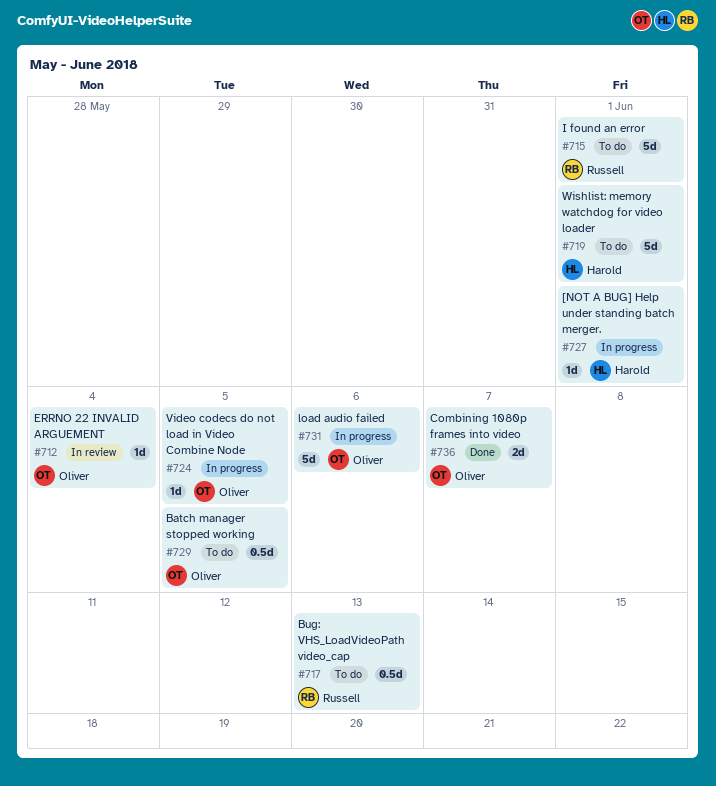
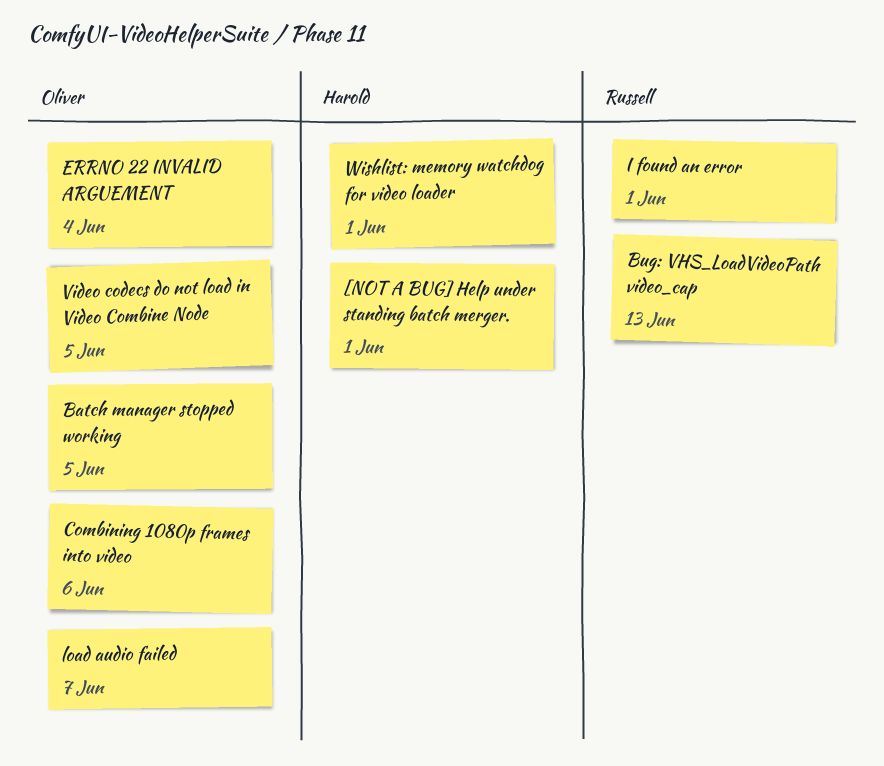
Combining 1080p frames into video, due: Jun 7 -> Jun 6
load audio failed, due: Jun 6 -> Jun 7

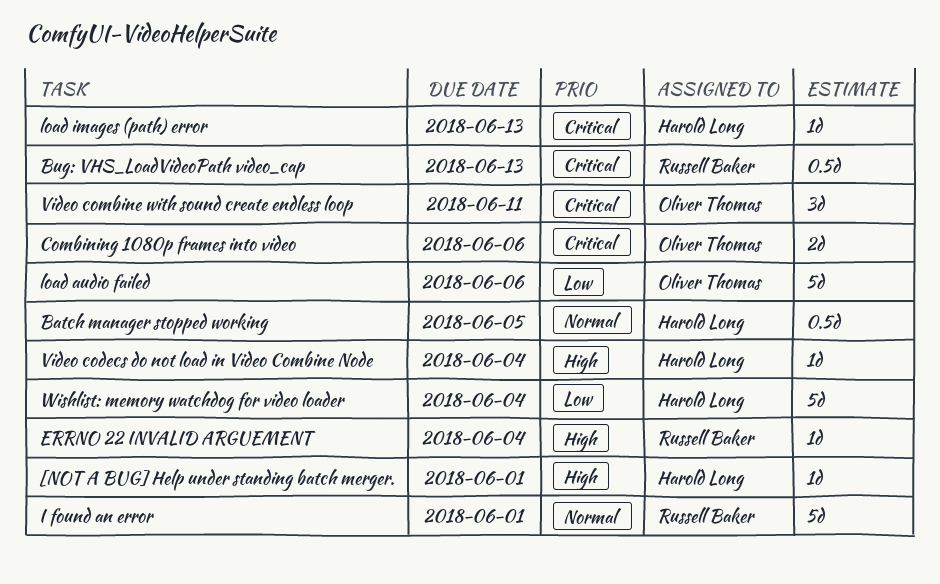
Batch manager stopped working, owner: Oliver Thomas -> Harold Long
ERRNO 22 INVALID ARGUEMENT, owner: Oliver Thomas -> Russell Baker
load audio failed, due: Jun 7 -> Jun 6
load images (path) error: none -> present
Video codecs do not load in Video Combine Node, owner: Oliver Thomas -> Harold Long
Video codecs do not load in Video Combine Node, due: Jun 5 -> Jun 4
Video combine with sound create endless loop: none -> present
Wishlist: memory watchdog for video loader, due: Jun 1 -> Jun 4

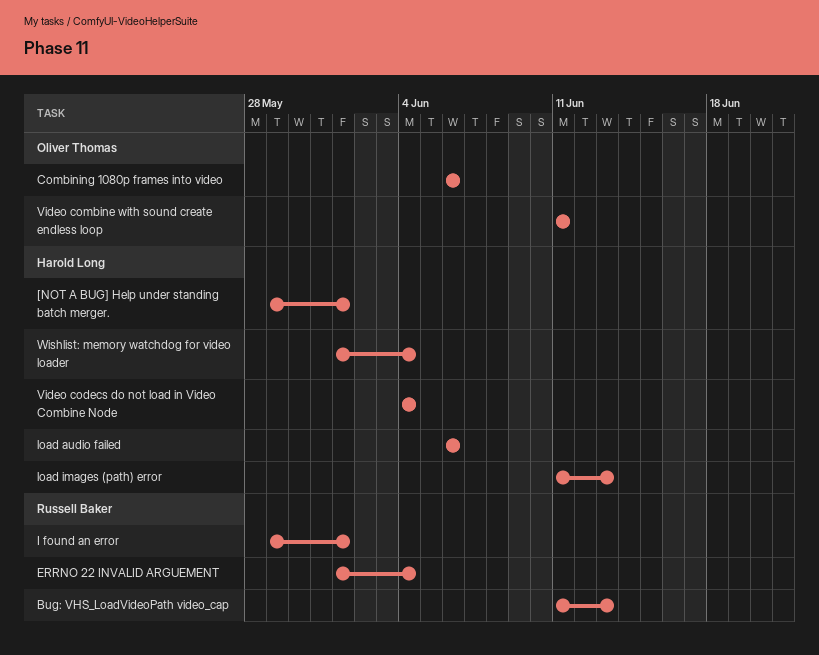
Batch manager stopped working: present -> none
load audio failed, owner: Oliver Thomas -> Harold Long

